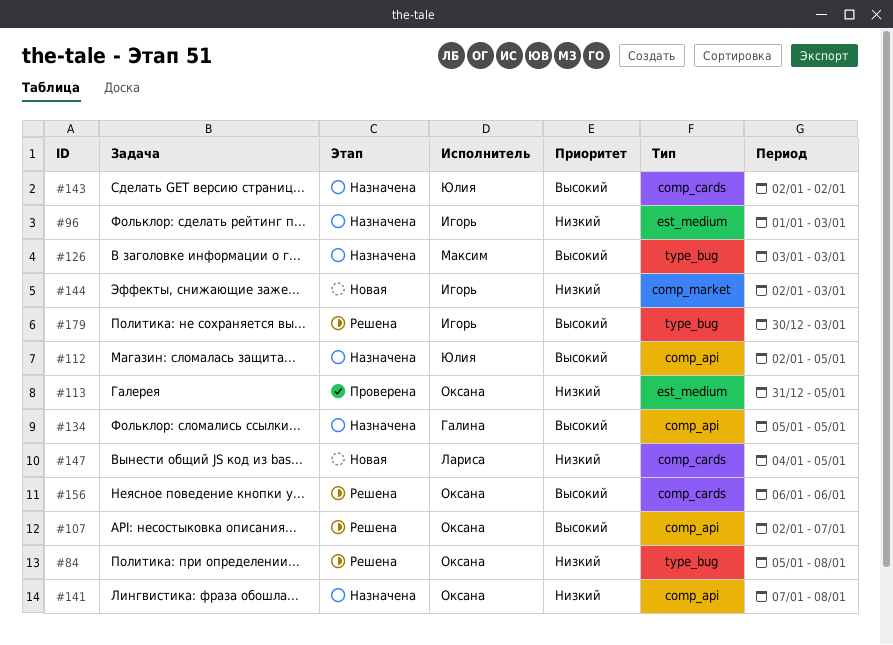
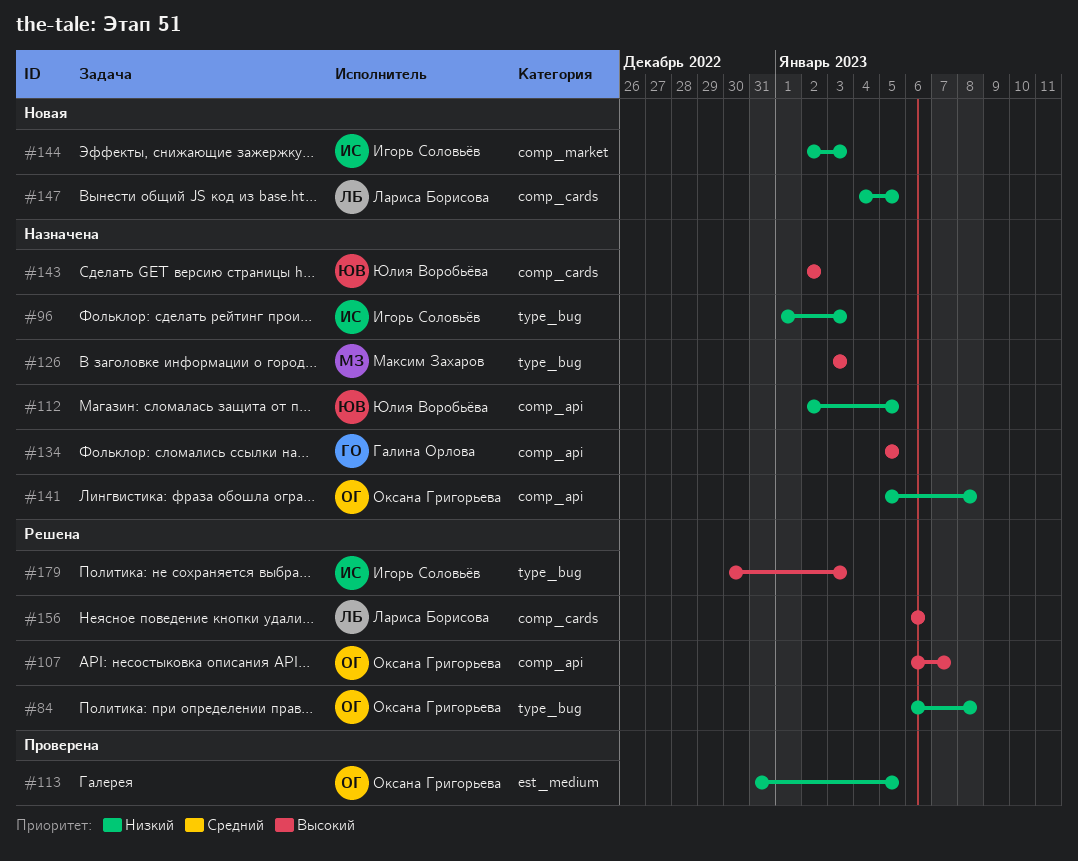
#84, start: Jan 5 -> Jan 6
#96, label: est_medium -> type_bug
#107, start: Jan 2 -> Jan 6
#112, priority: Высокий -> Низкий
#141, start: Jan 7 -> Jan 5
#156, owner: Оксана Григорьева -> Лариса Борисова

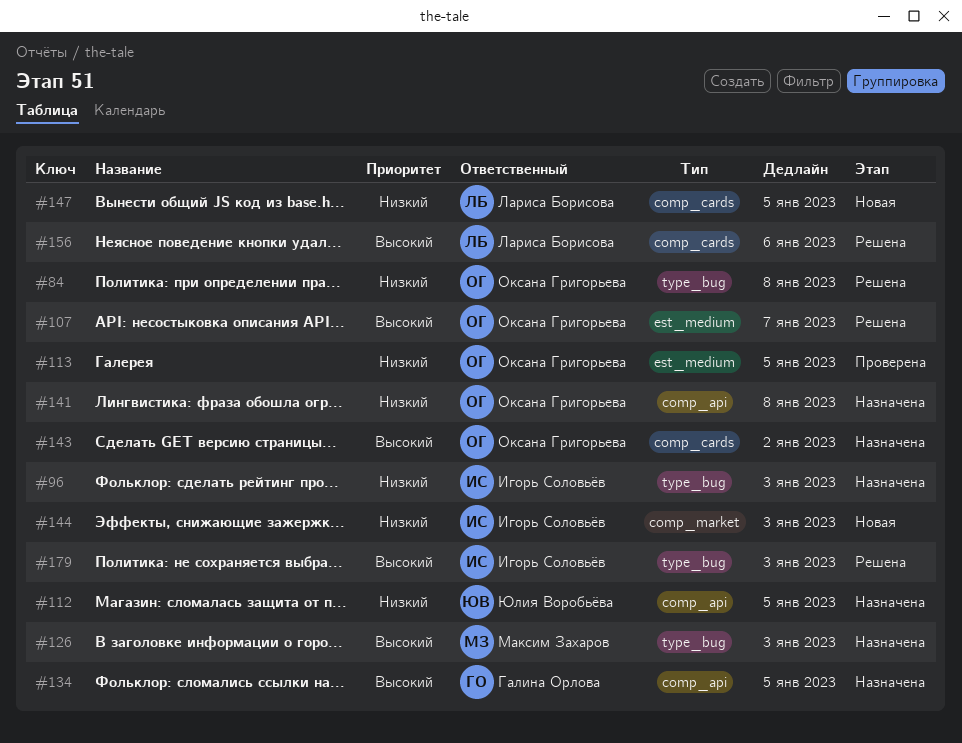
#107, label: comp_api -> est_medium
#143, owner: Юлия Воробьёва -> Оксана Григорьева

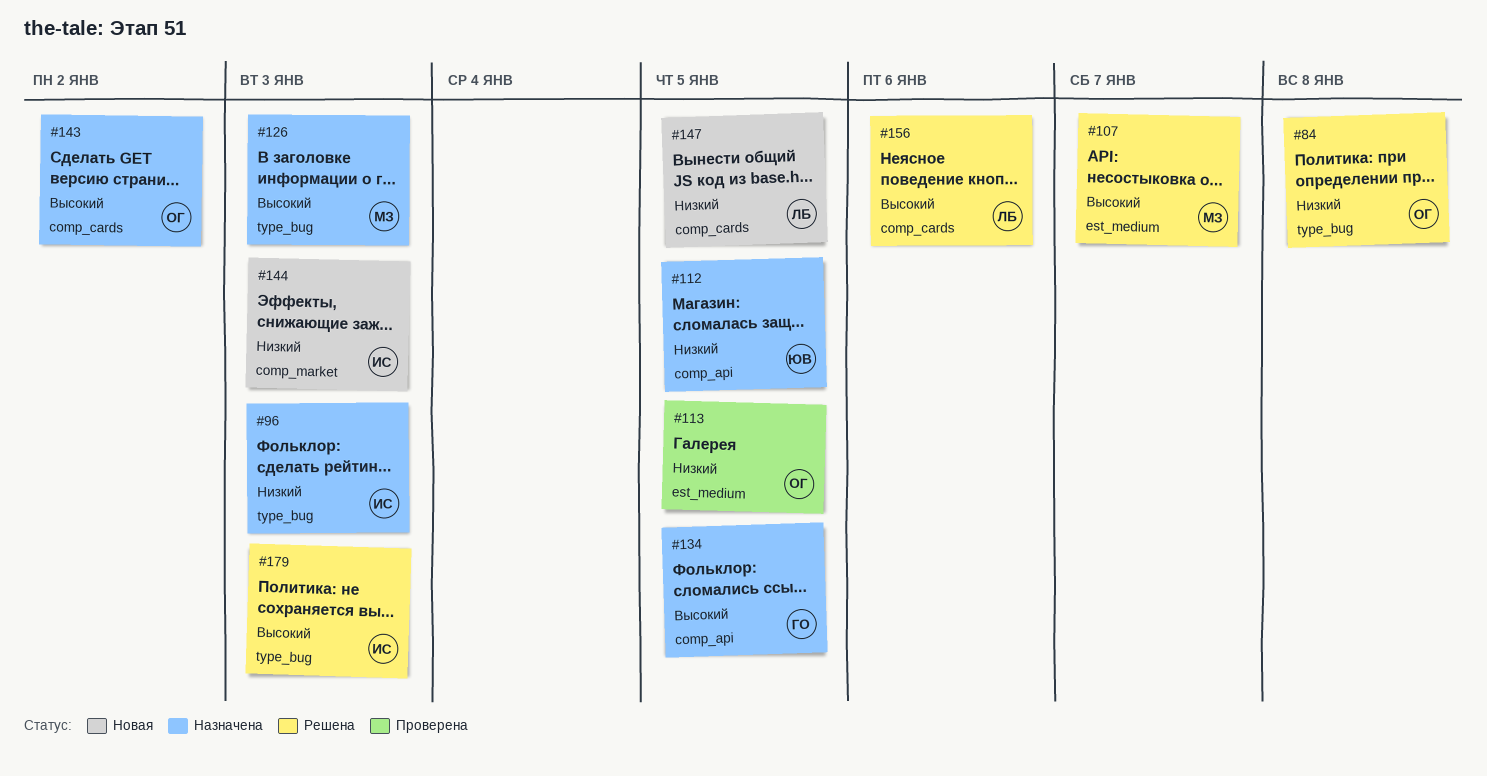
#107, owner: Оксана Григорьева -> Максим Захаров
#141: present -> none

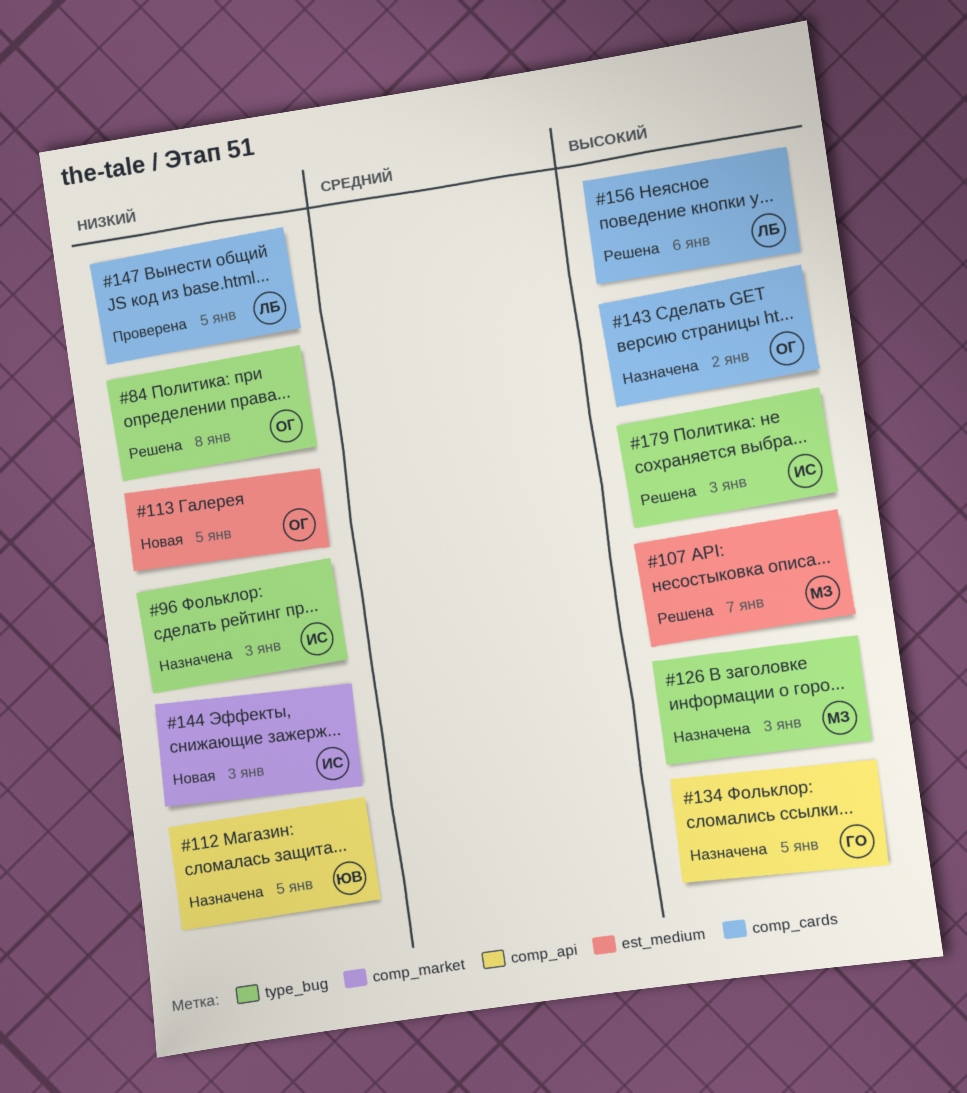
#113, status: Проверена -> Новая
#147, status: Новая -> Проверена

